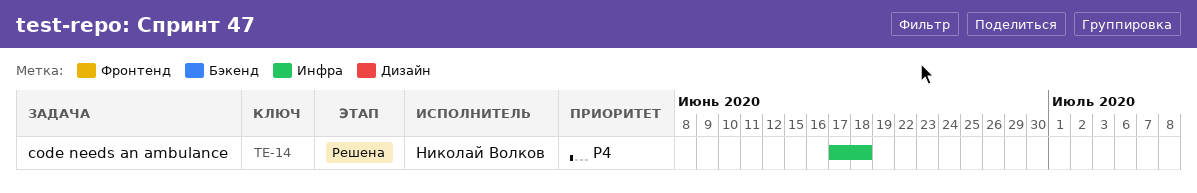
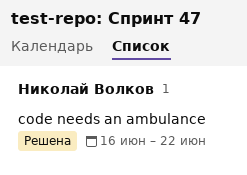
code needs an ambulance, start: Jun 17 -> Jun 16
code needs an ambulance, due: Jun 18 -> Jun 22

